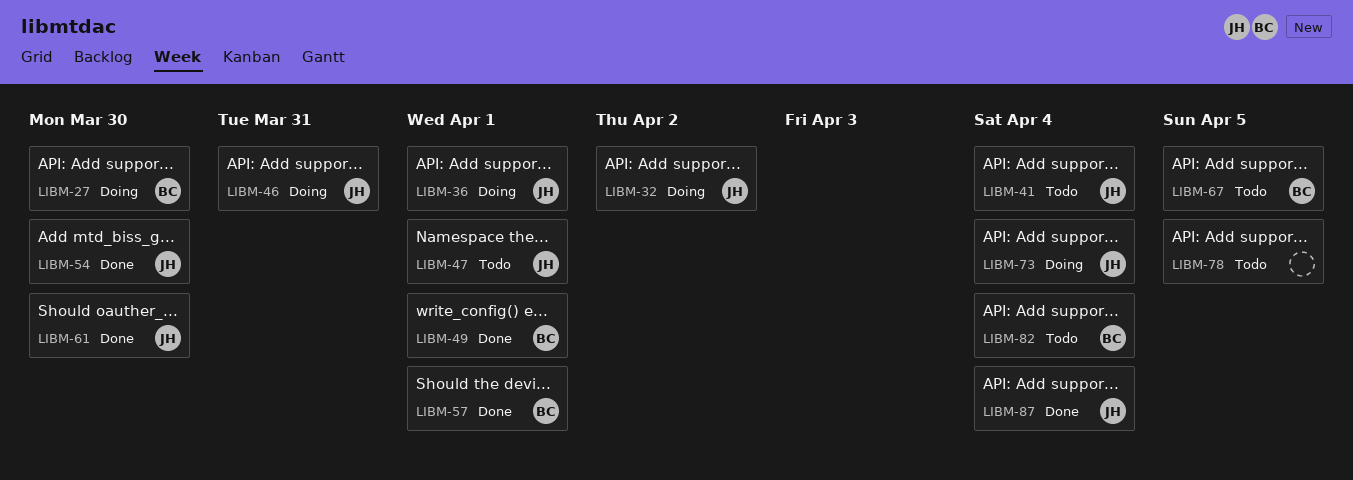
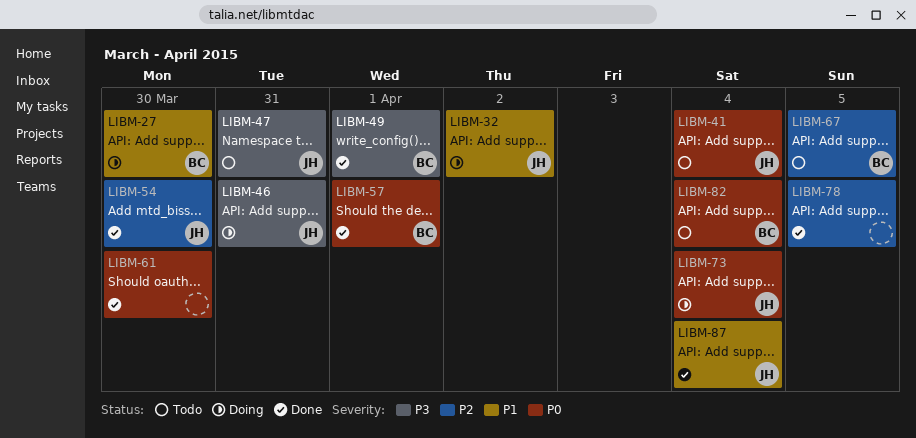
LIBM-36: present -> none
LIBM-47, due: Apr 1 -> Mar 31
LIBM-61, owner: JH -> none
LIBM-78, status: Todo -> Done

